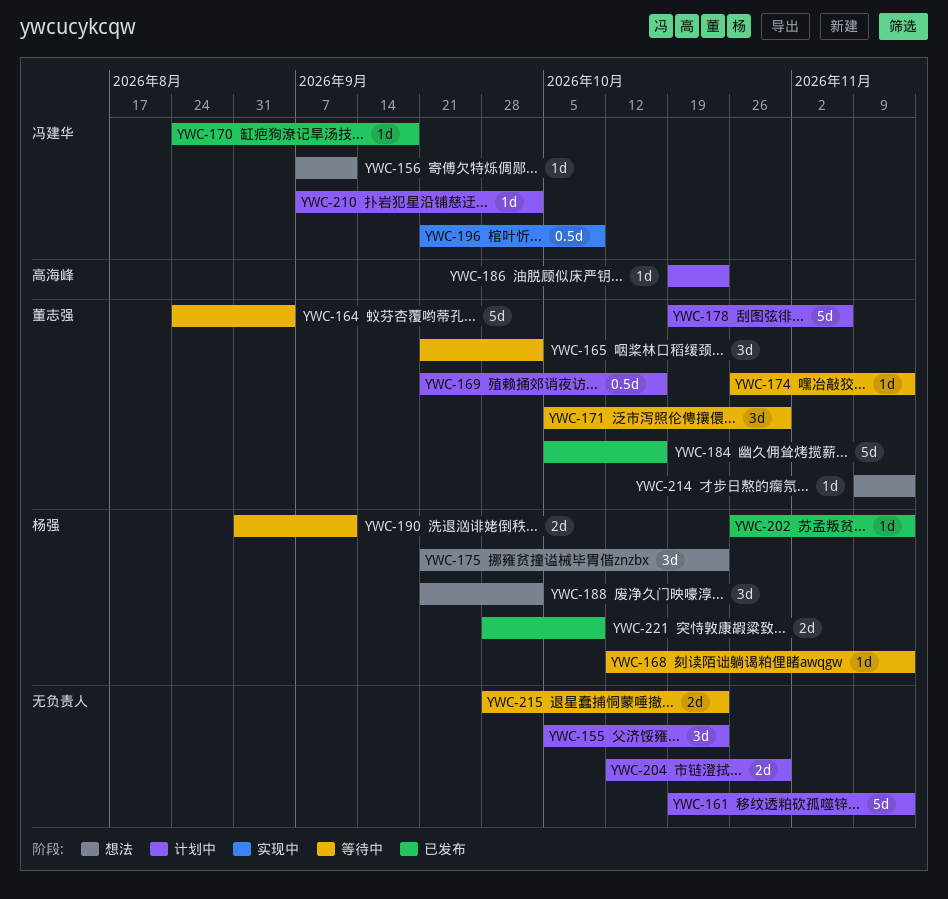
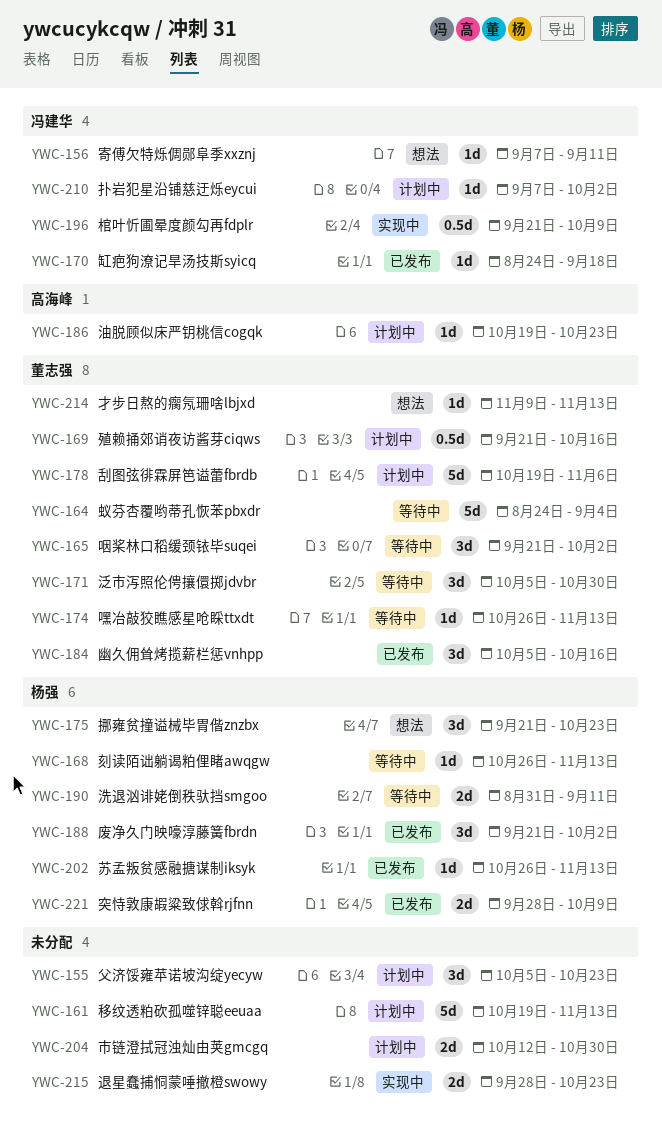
YWC-168, start: Oct 12 -> Oct 26
YWC-184, estimate: 5d -> 3d
YWC-188, status: 想法 -> 已发布
YWC-215, status: 等待中 -> 实现中

